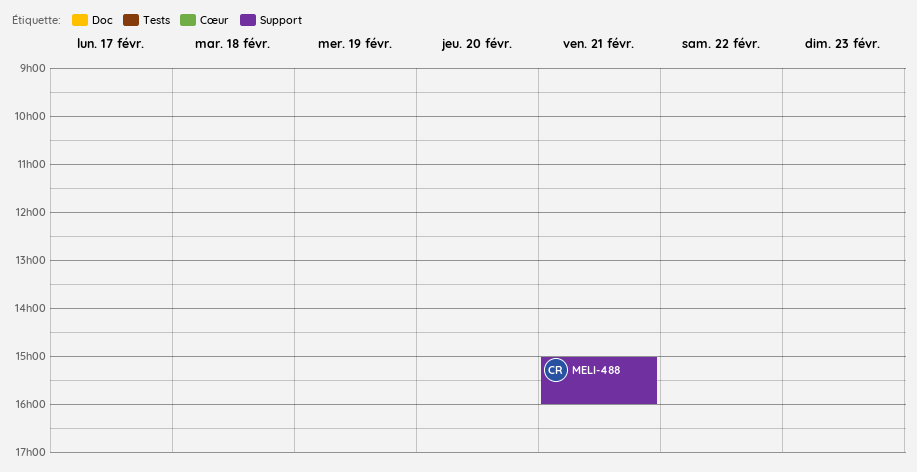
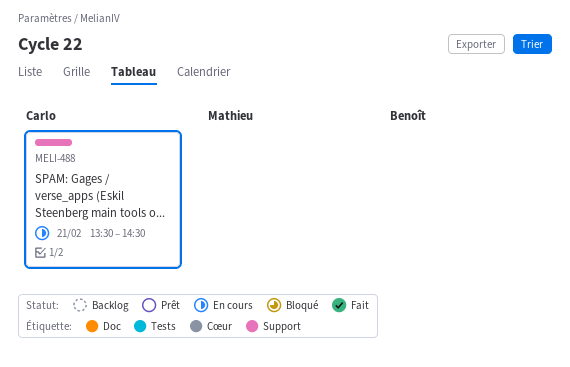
MELI-488, begins: 15:00 -> 13:30
MELI-488, ends: 16:00 -> 14:30

